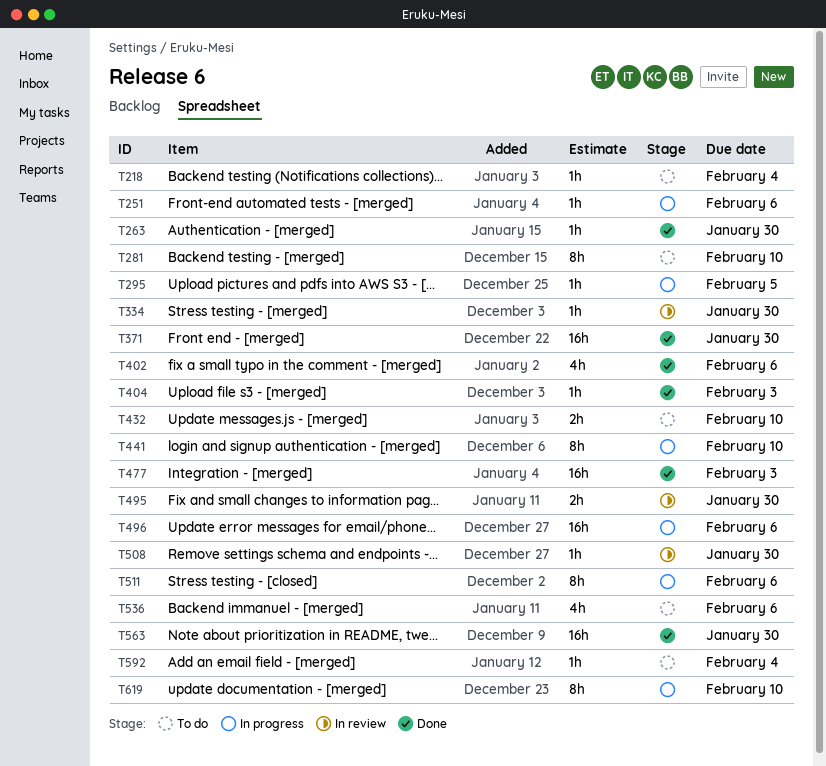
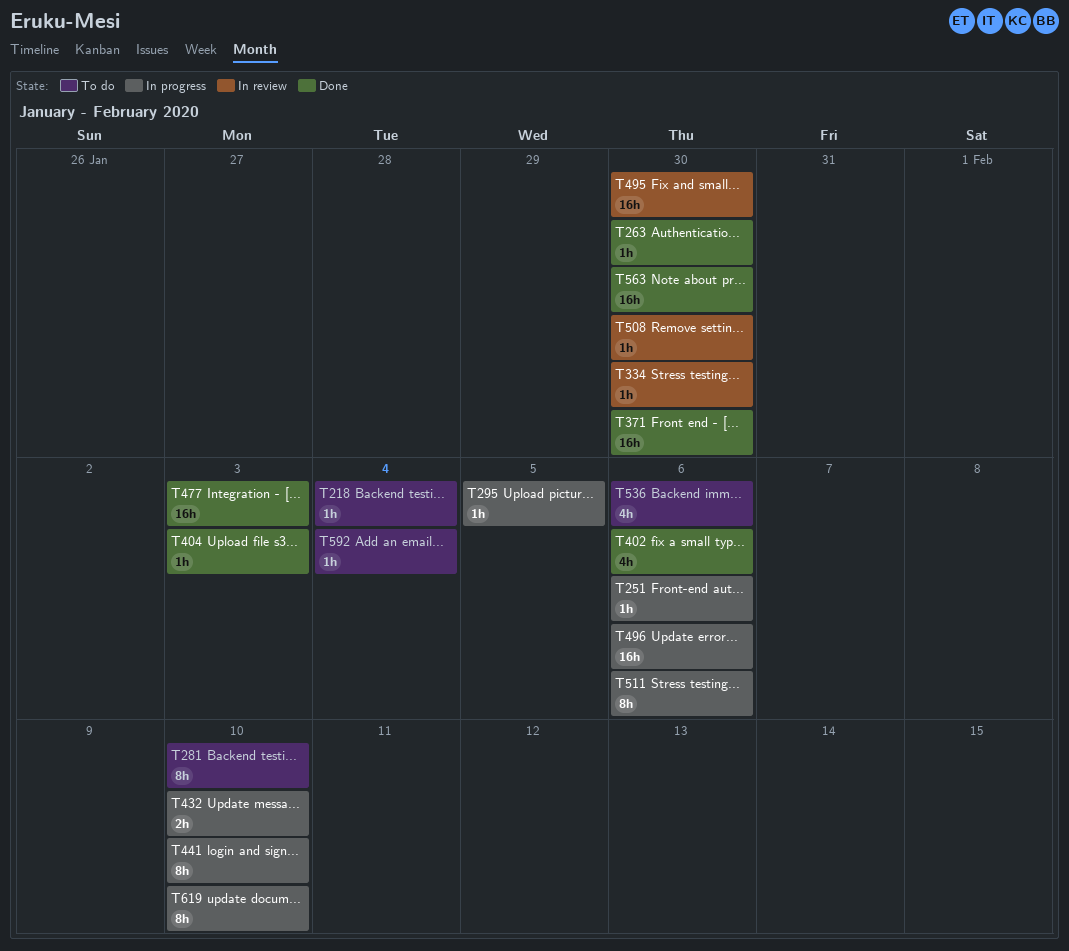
T432, status: To do -> In progress
T495, estimate: 2h -> 16h

